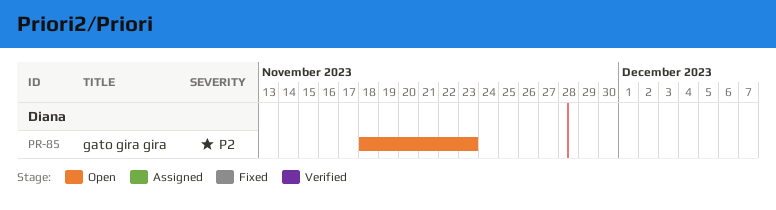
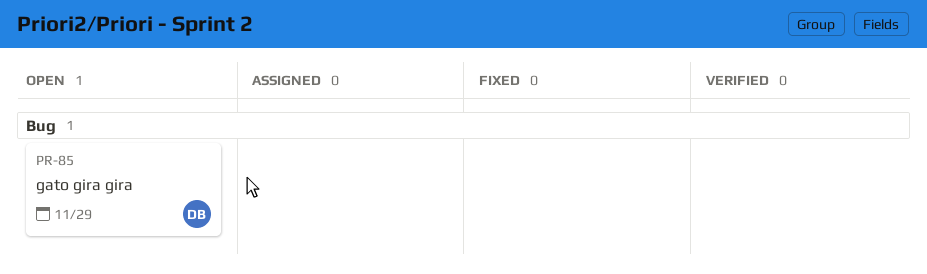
PR-85, due: Nov 23 -> Nov 29

